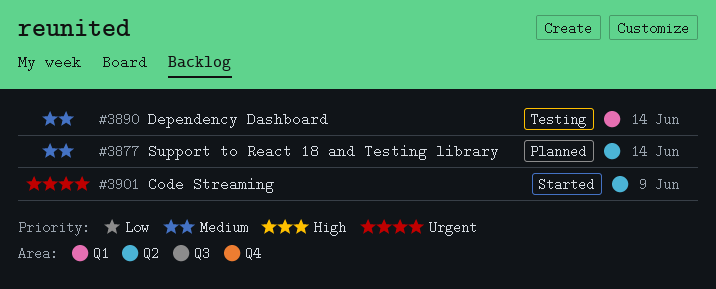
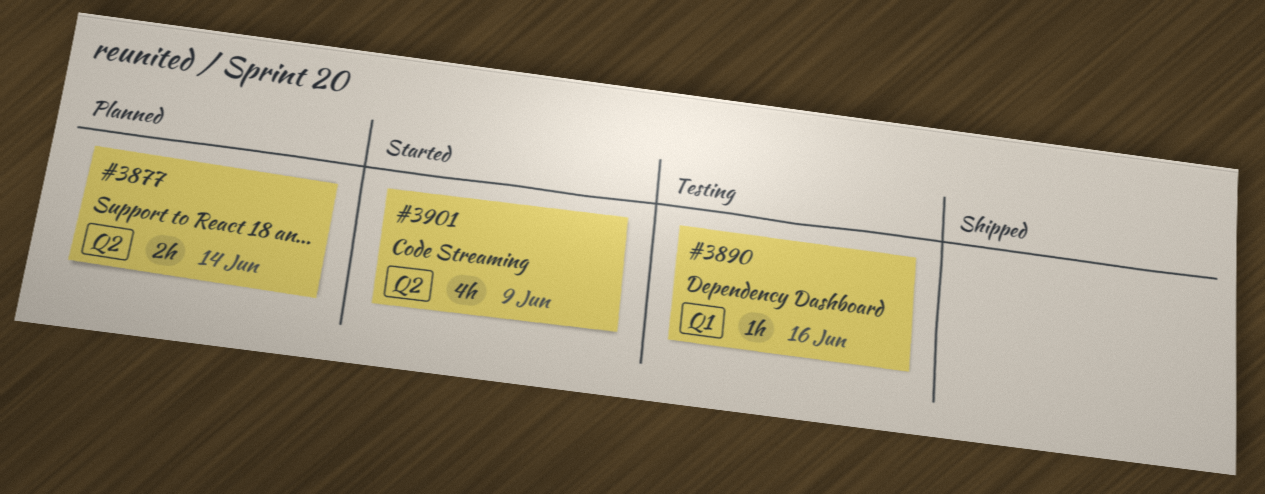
#3890, due: Jun 14 -> Jun 16

